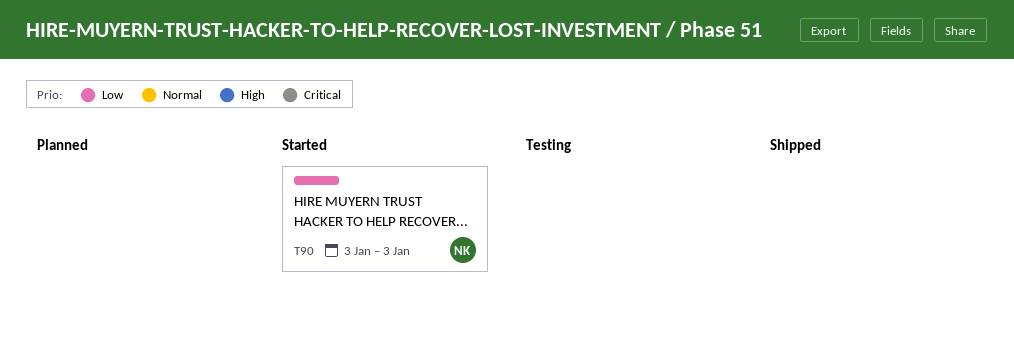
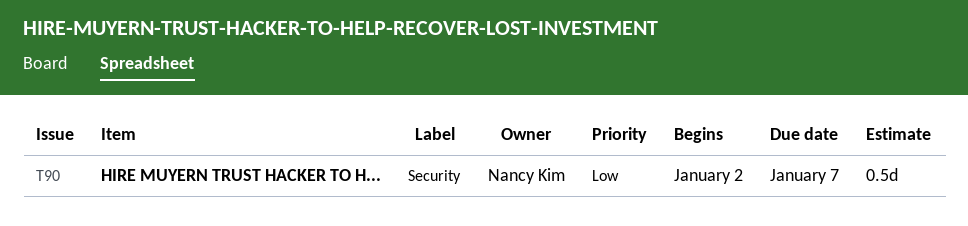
T90, start: Jan 3 -> Jan 2
T90, due: Jan 3 -> Jan 7

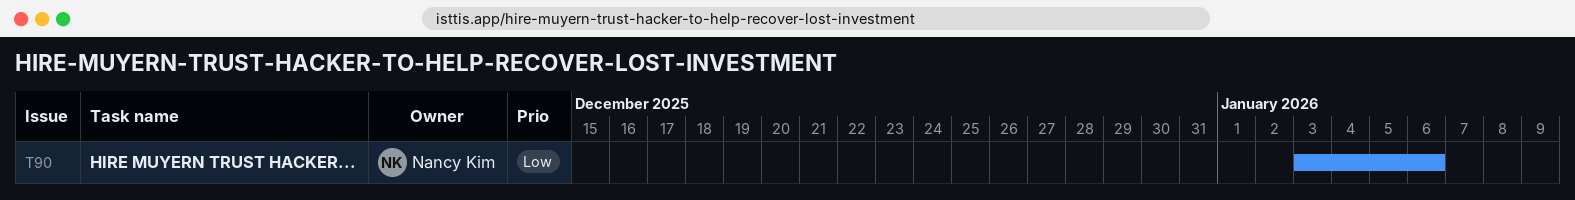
T90, start: Jan 2 -> Jan 3
T90, due: Jan 7 -> Jan 6

